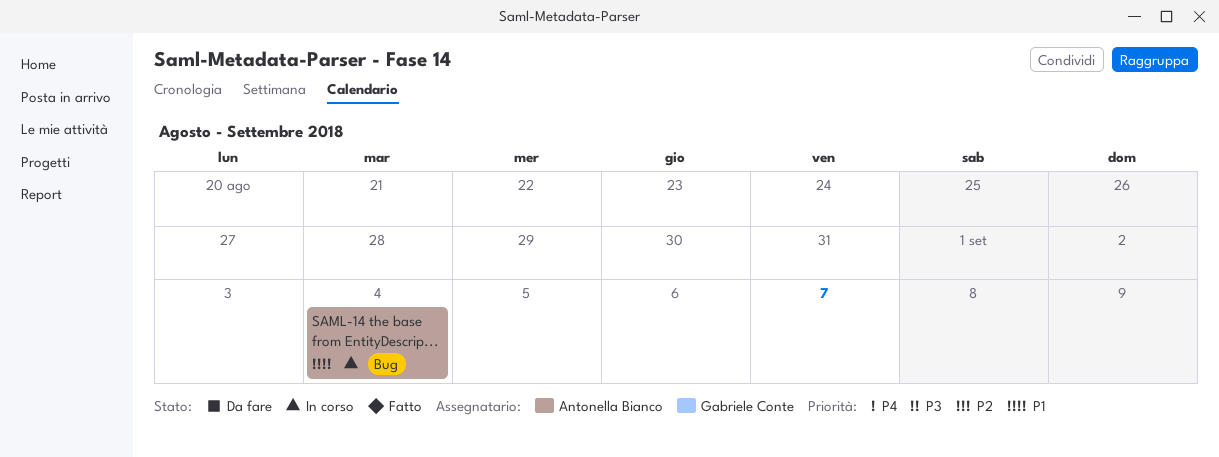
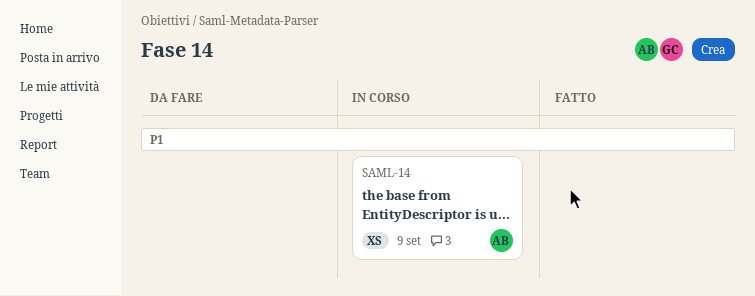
SAML-14, due: Sep 4 -> Sep 9

